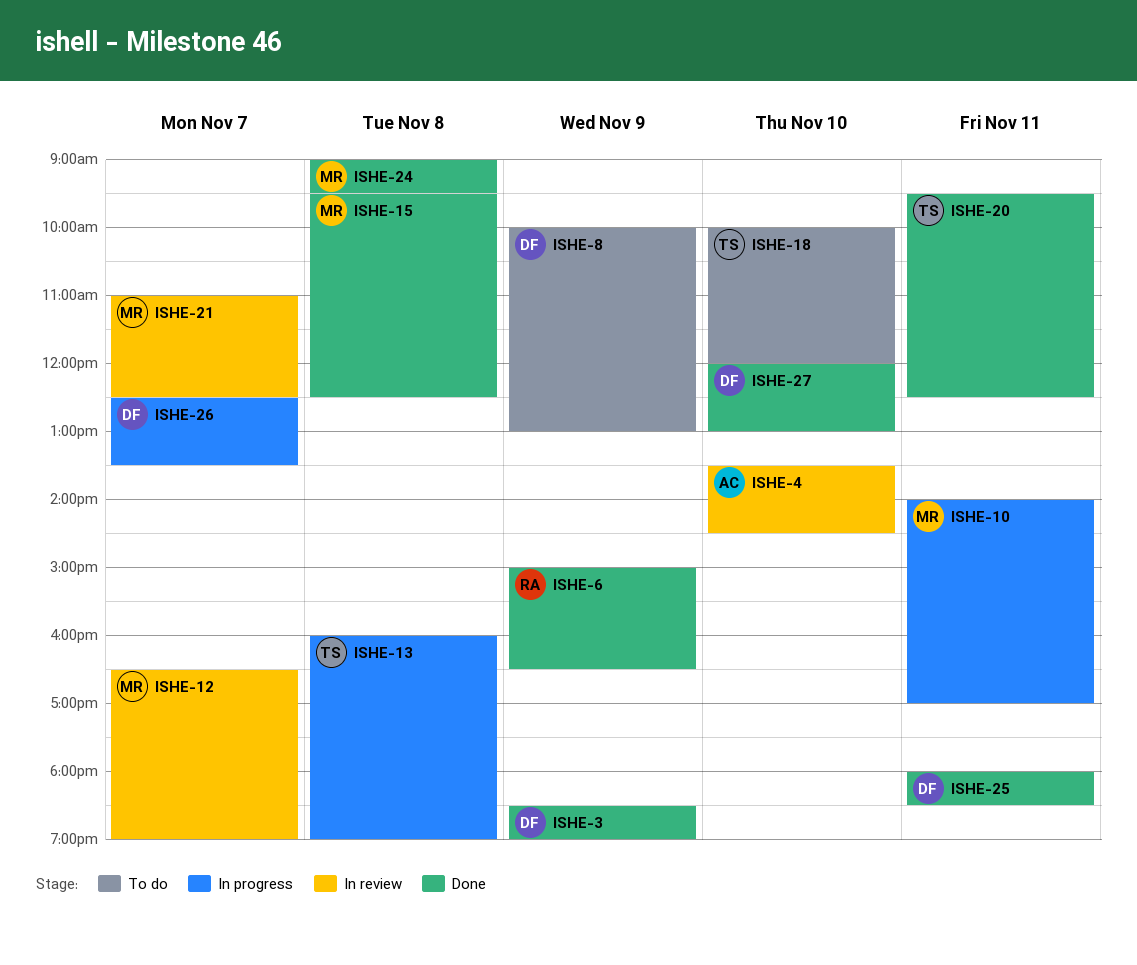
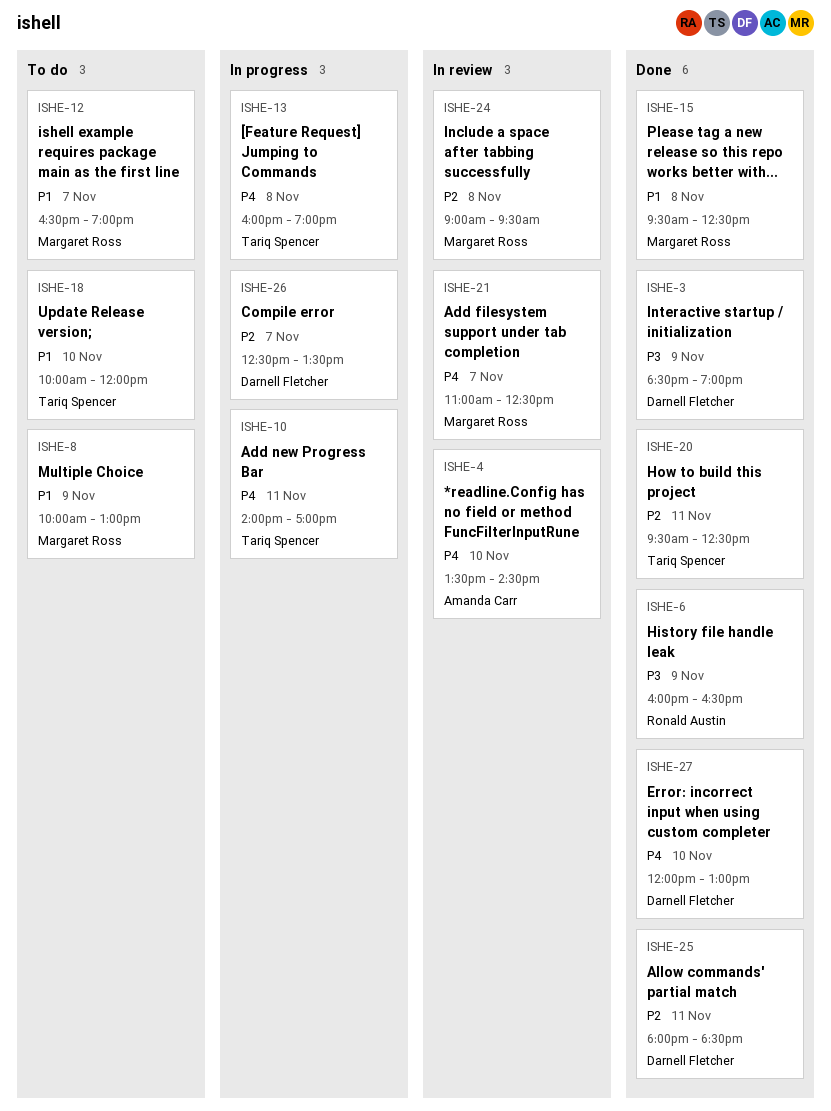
ISHE-6, begins: 15:00 -> 16:00
ISHE-8, owner: Darnell Fletcher -> Margaret Ross
ISHE-10, owner: Margaret Ross -> Tariq Spencer
ISHE-12, status: In review -> To do
ISHE-24, status: Done -> In review

